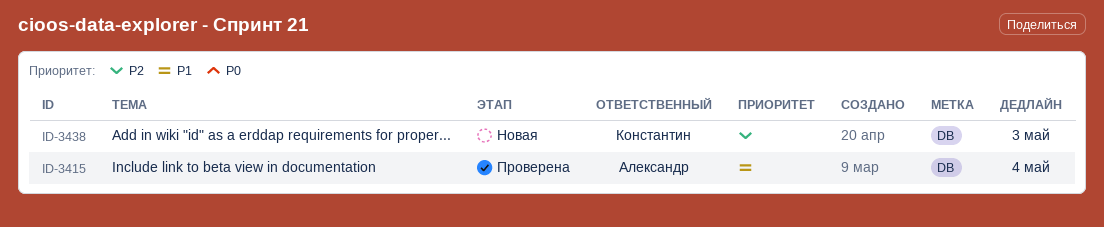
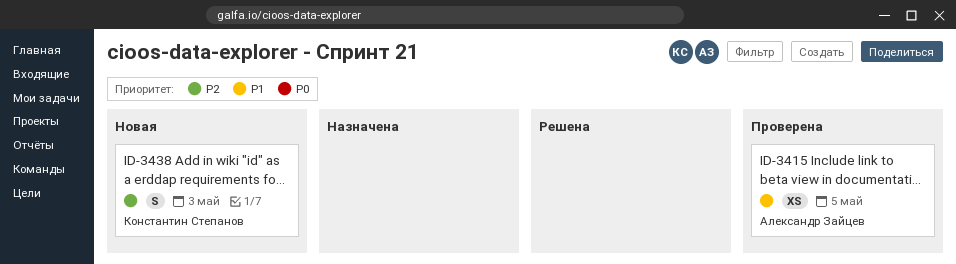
ID-3415, due: May 4 -> May 5

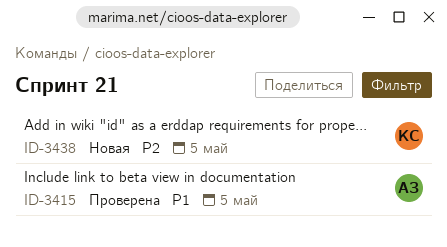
ID-3438, due: May 3 -> May 5

